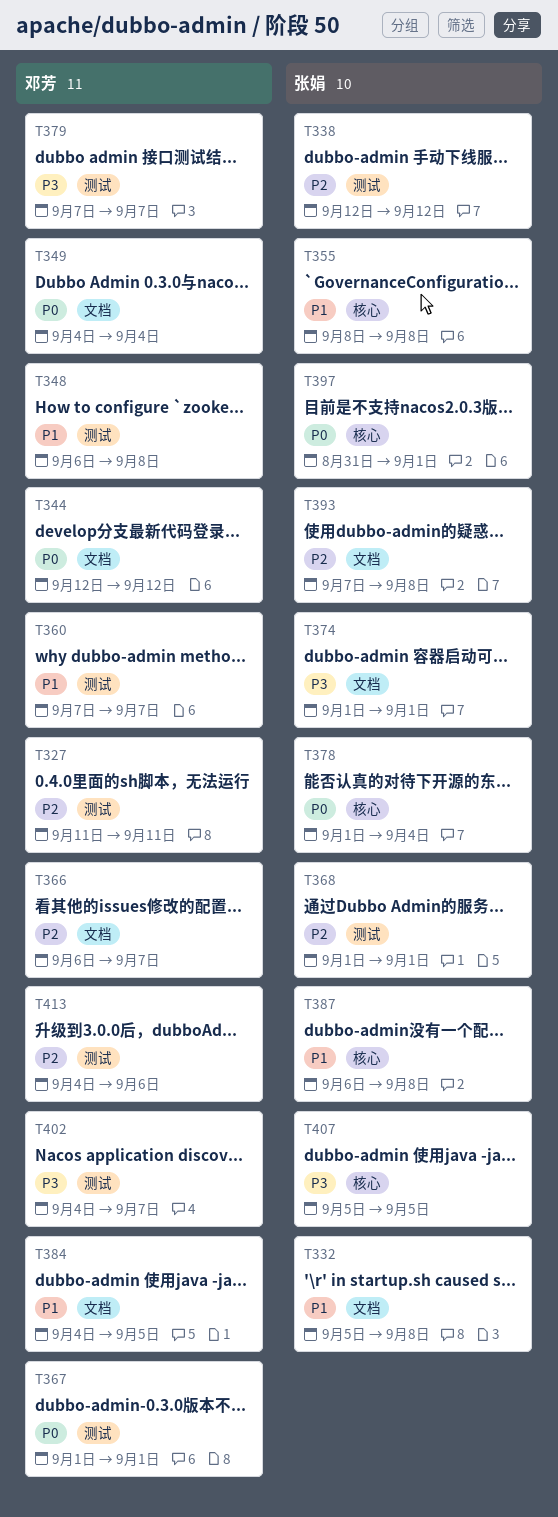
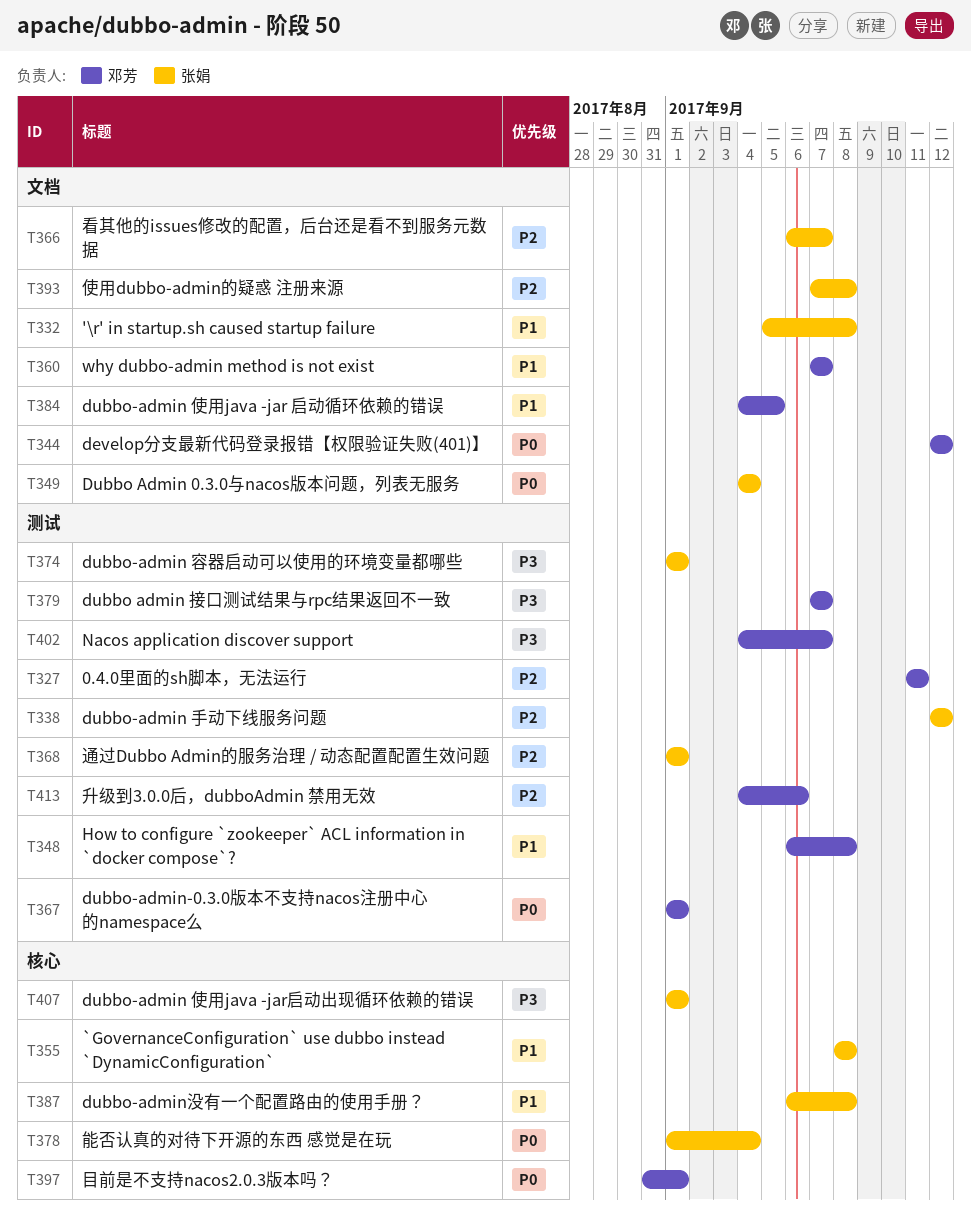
T349, owner: 邓芳 -> 张娟
T360, label: 测试 -> 文档
T366, owner: 邓芳 -> 张娟
T374, label: 文档 -> 测试
T397, owner: 张娟 -> 邓芳
T407, start: Sep 5 -> Sep 1
T407, due: Sep 5 -> Sep 1

